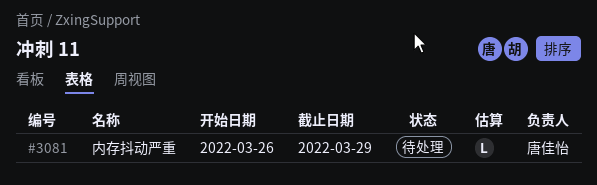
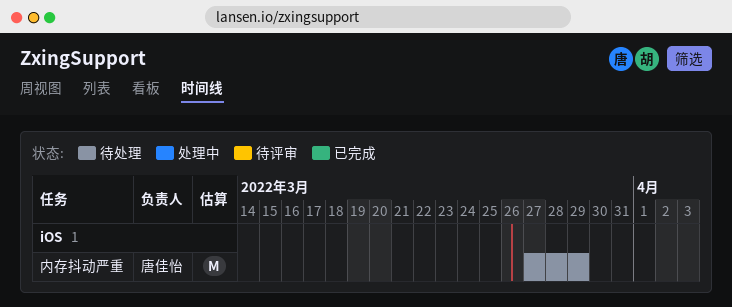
内存抖动严重, estimate: L -> M
内存抖动严重, start: Mar 26 -> Mar 27

